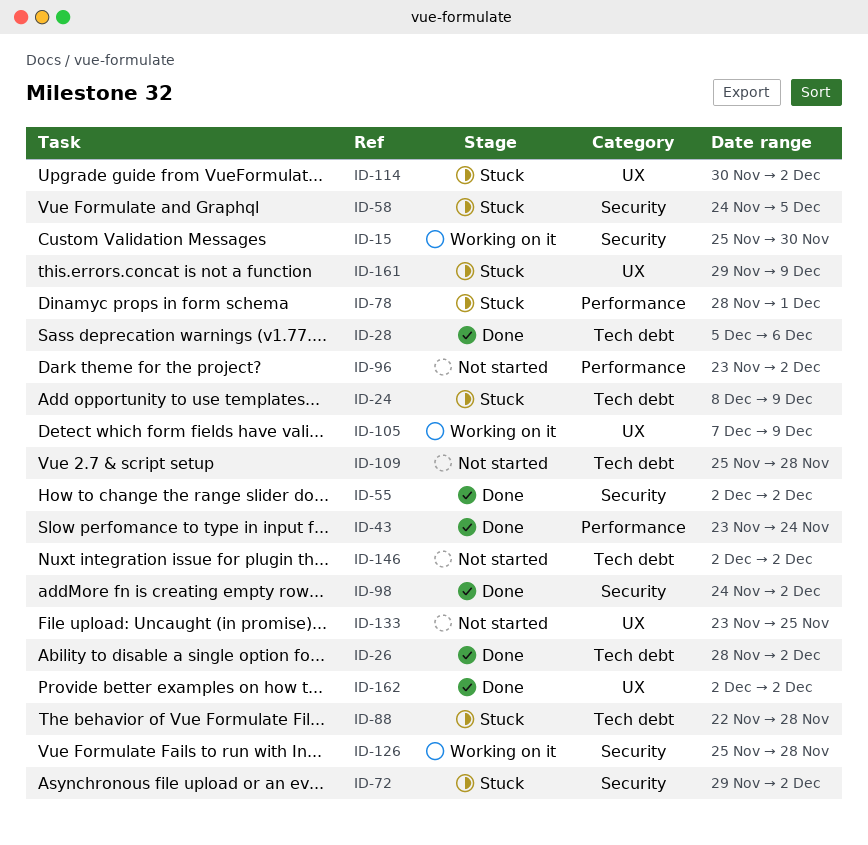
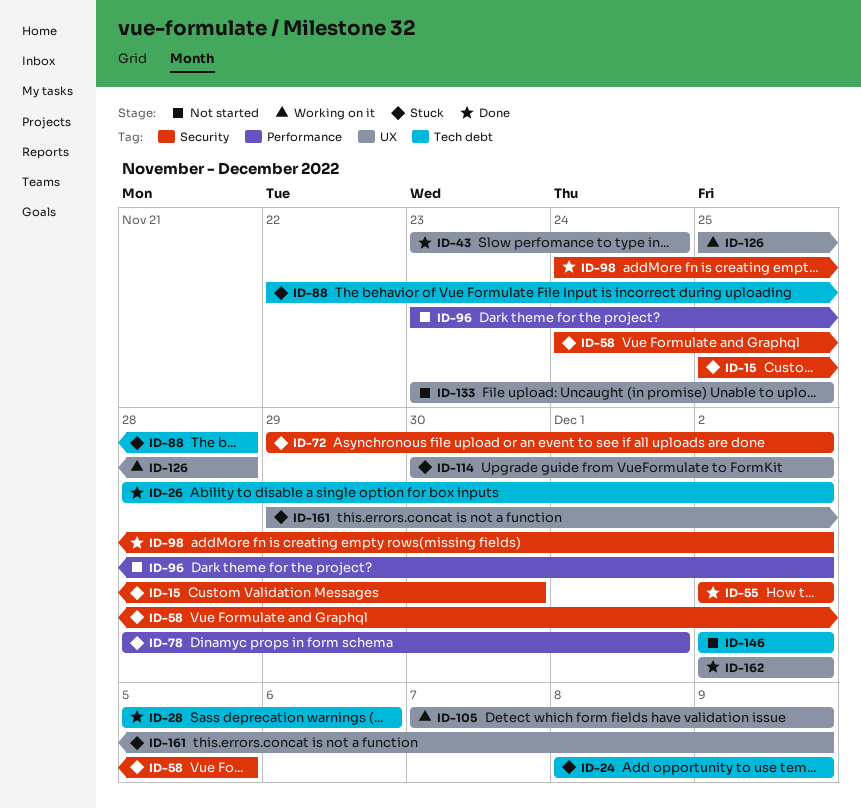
ID-15, status: Working on it -> Stuck
ID-43, label: Performance -> UX
ID-109: present -> none
ID-126, label: Security -> UX

